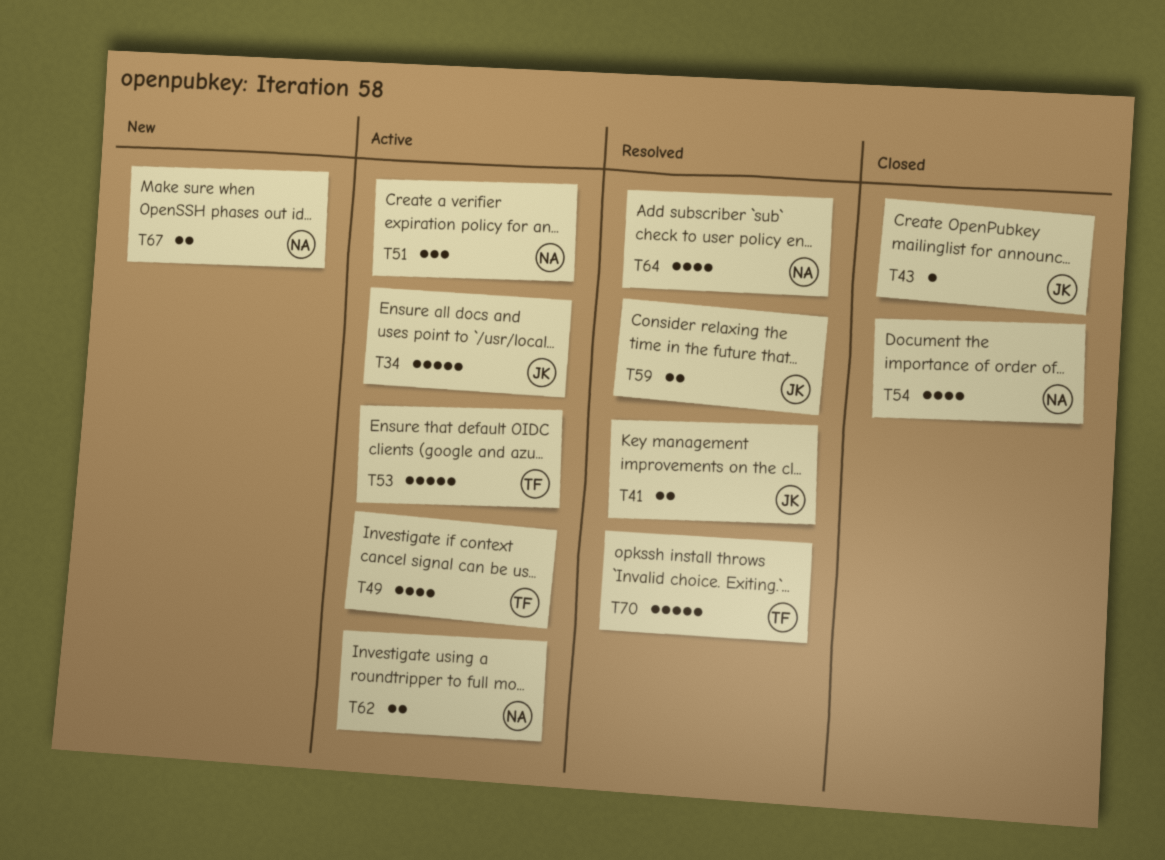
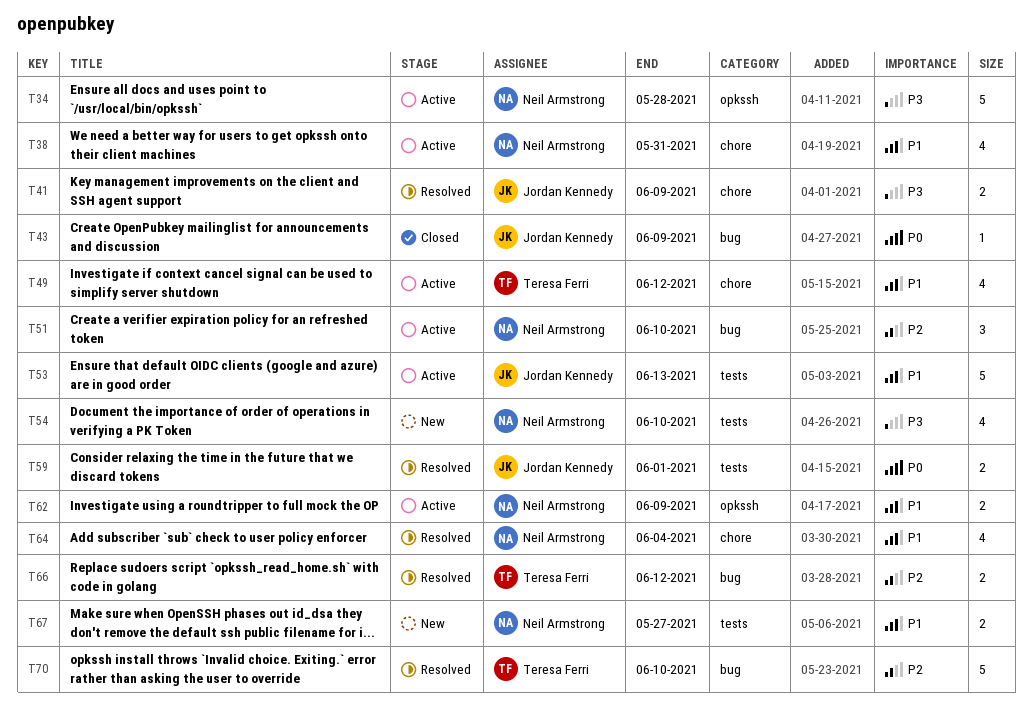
T34, owner: Jordan Kennedy -> Neil Armstrong
T38: none -> present
T53, owner: Teresa Ferri -> Jordan Kennedy
T54, status: Closed -> New
T66: none -> present

